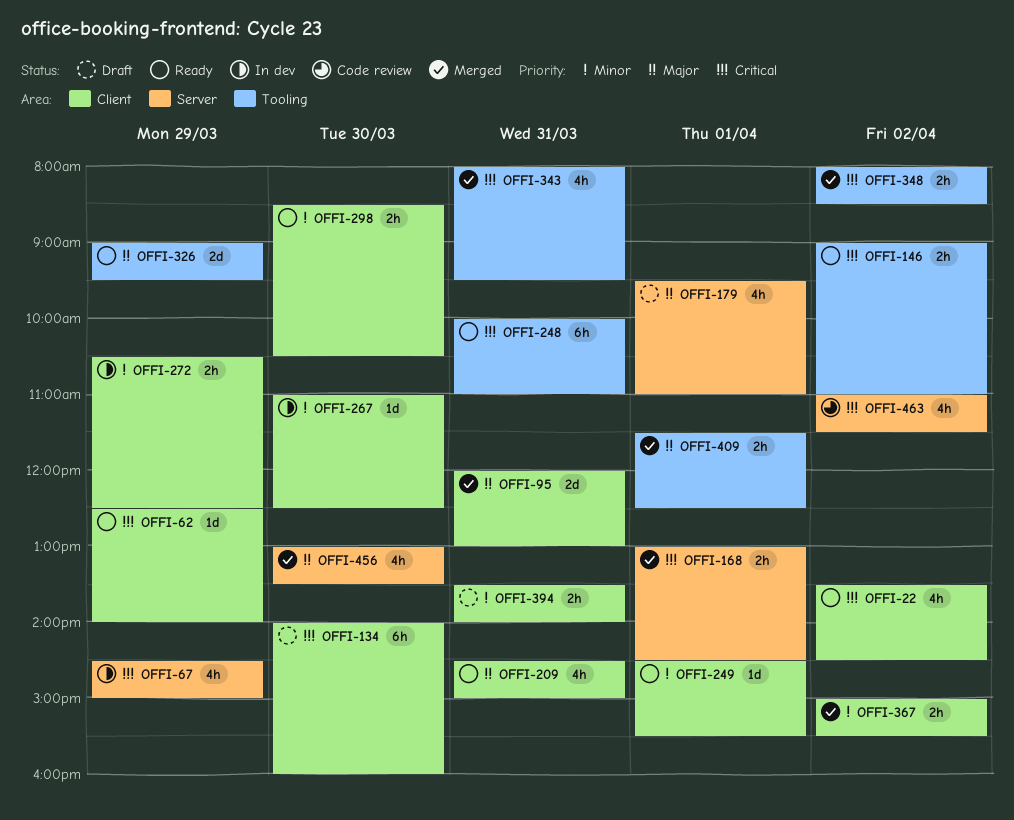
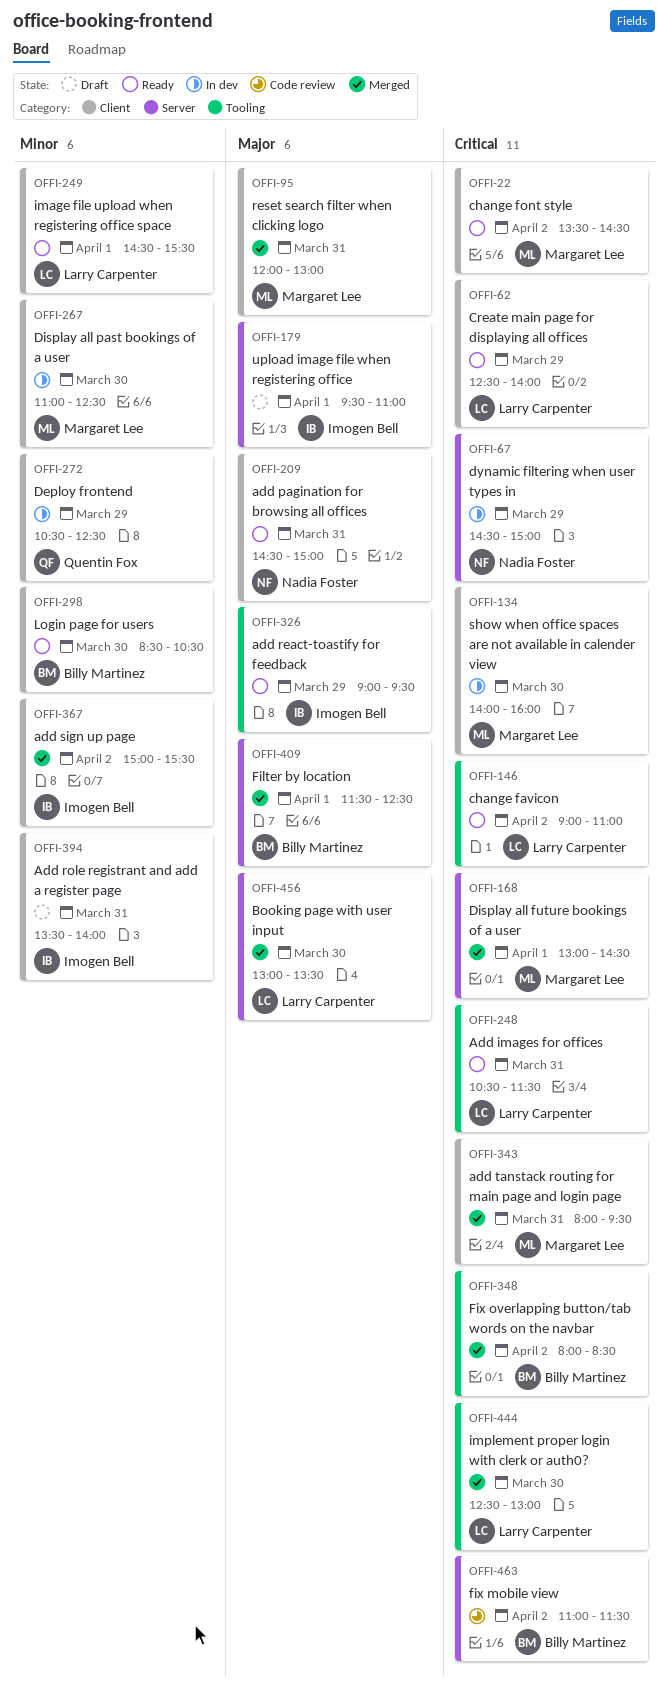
OFFI-134, status: Draft -> In dev
OFFI-248, begins: 10:00 -> 10:30
OFFI-248, ends: 11:00 -> 11:30
OFFI-343, label: Tooling -> Client
OFFI-409, label: Tooling -> Server
OFFI-444: none -> present

